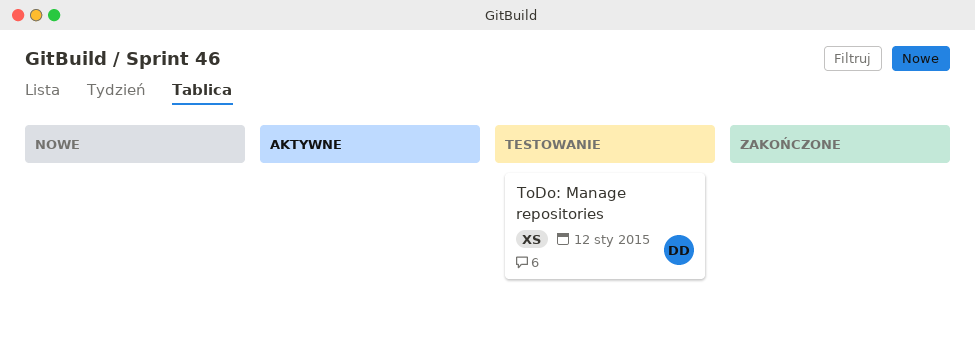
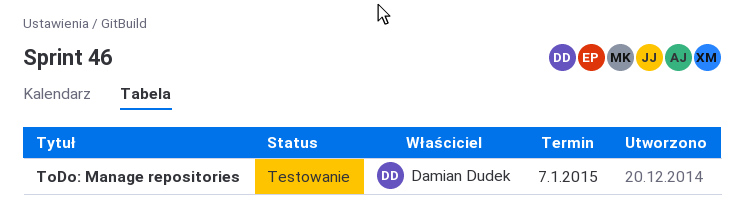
ToDo: Manage repositories, due: Jan 12 -> Jan 7

